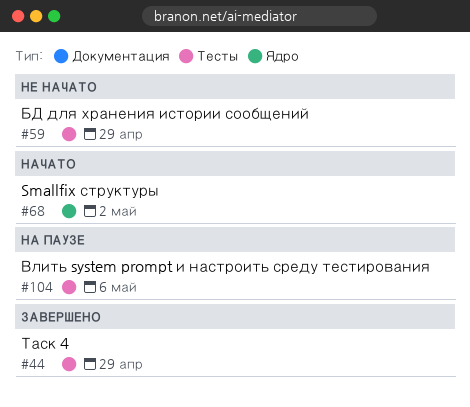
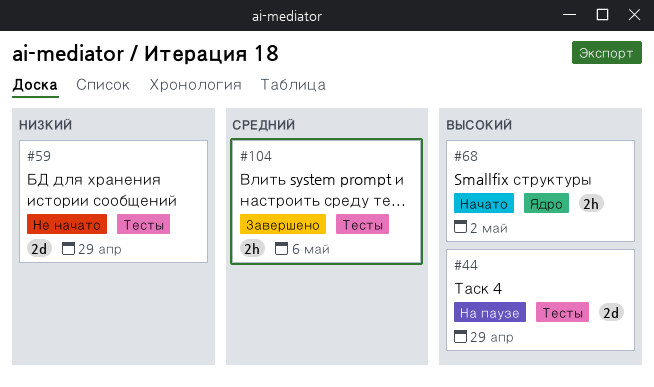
#44, status: Завершено -> На паузе
#104, status: На паузе -> Завершено

